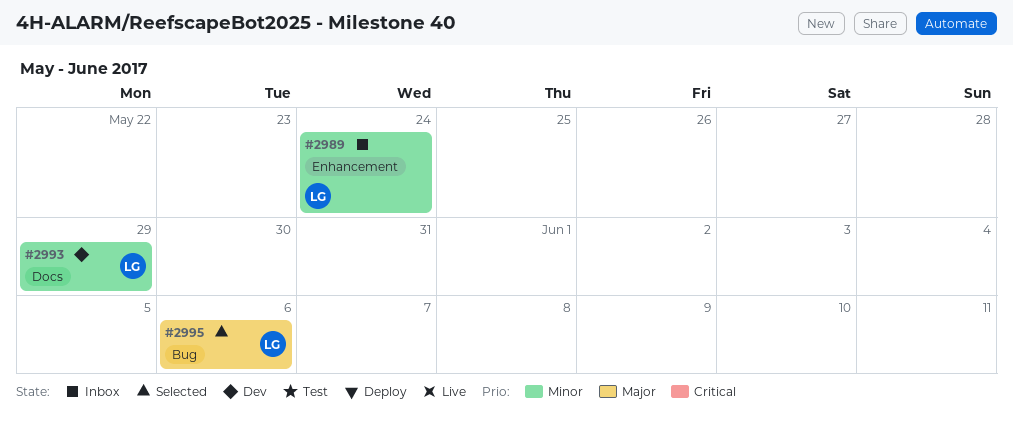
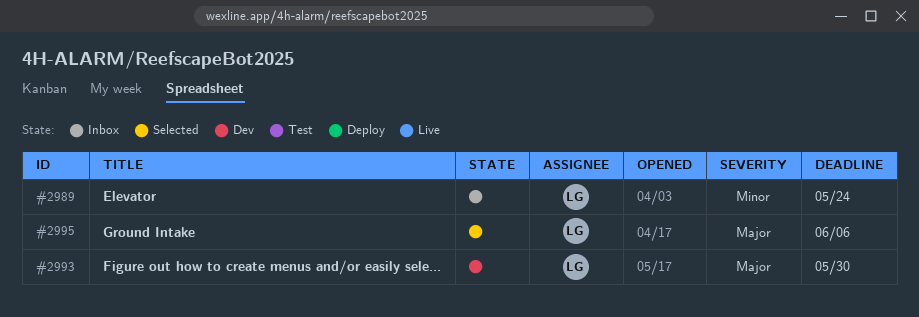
#2993, priority: Minor -> Major
#2993, due: May 29 -> May 30

